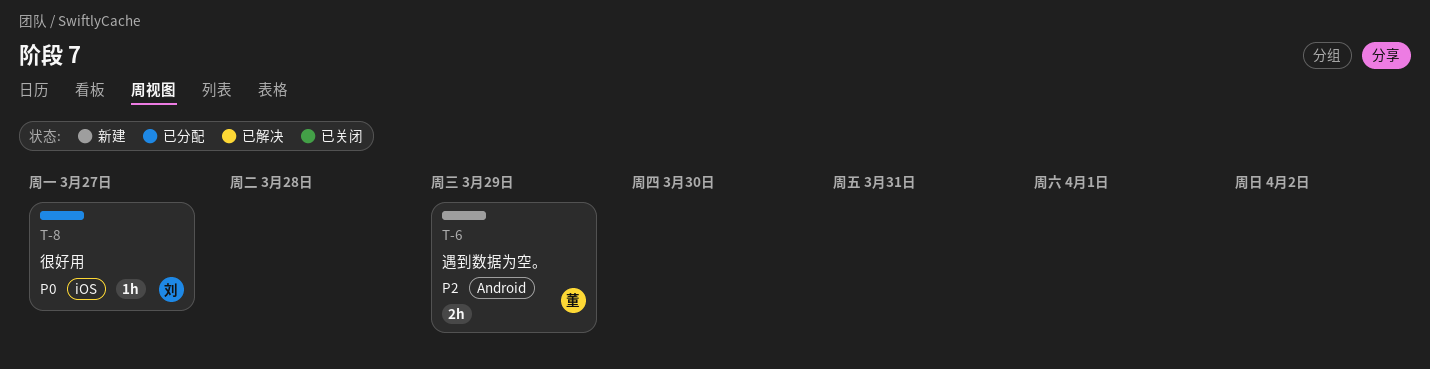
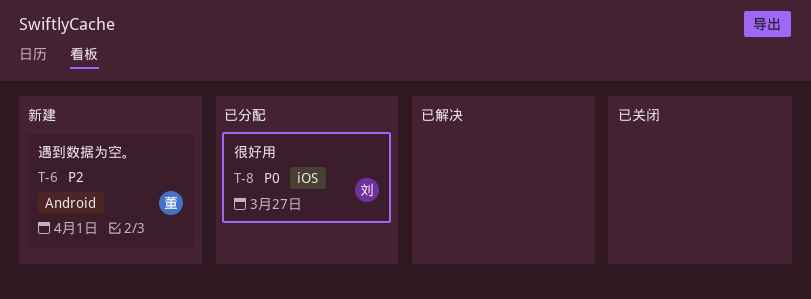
T-6, due: Mar 29 -> Apr 1

